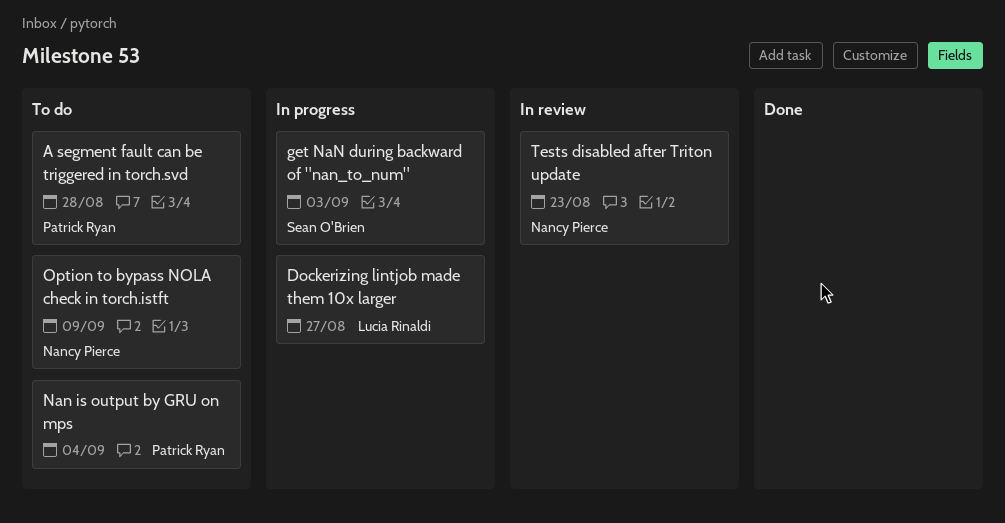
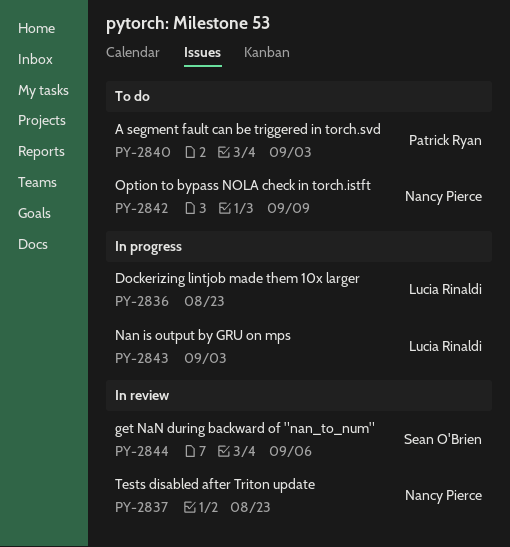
A segment fault can be triggered in torch.svd, due: Aug 28 -> Sep 3
Dockerizing lintjob made them 10x larger, due: Aug 27 -> Aug 23
get NaN during backward of "nan_to_num", status: In progress -> In review
get NaN during backward of "nan_to_num", due: Sep 3 -> Sep 6
Nan is output by GRU on mps, status: To do -> In progress
Nan is output by GRU on mps, owner: Patrick Ryan -> Lucia Rinaldi
Nan is output by GRU on mps, due: Sep 4 -> Sep 3

